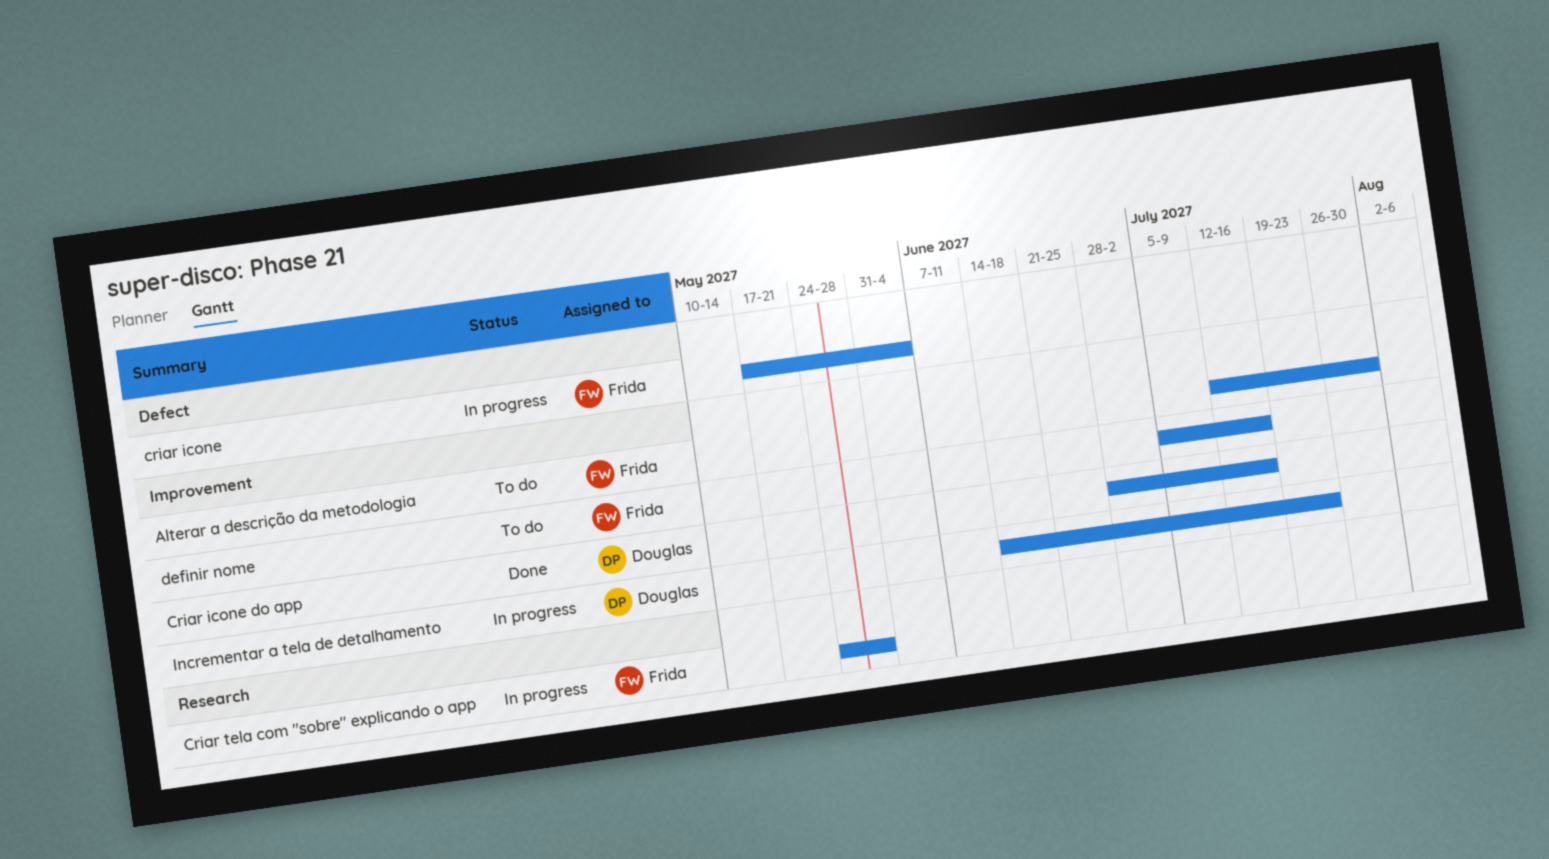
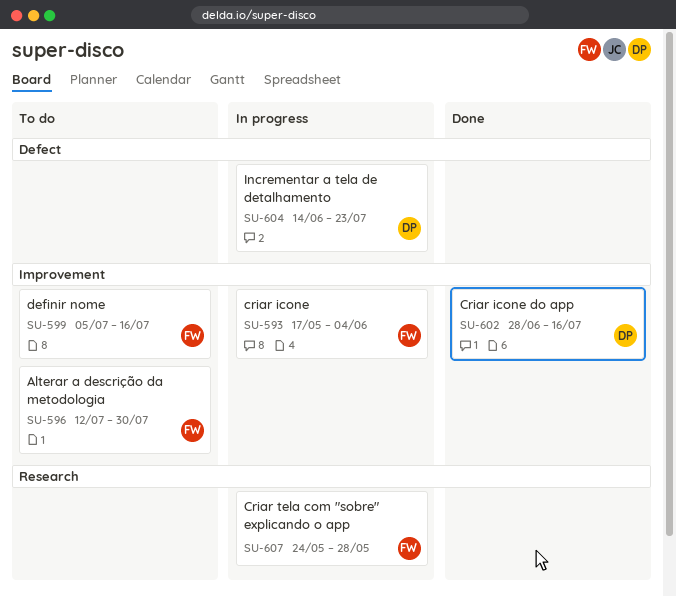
criar icone, label: Defect -> Improvement
Incrementar a tela de detalhamento, label: Improvement -> Defect

